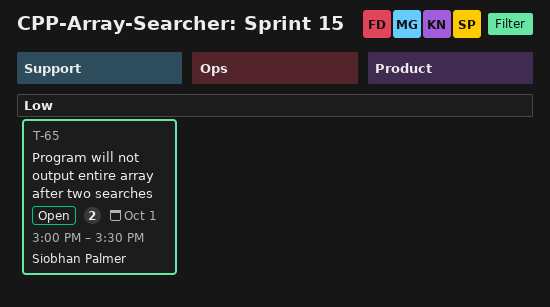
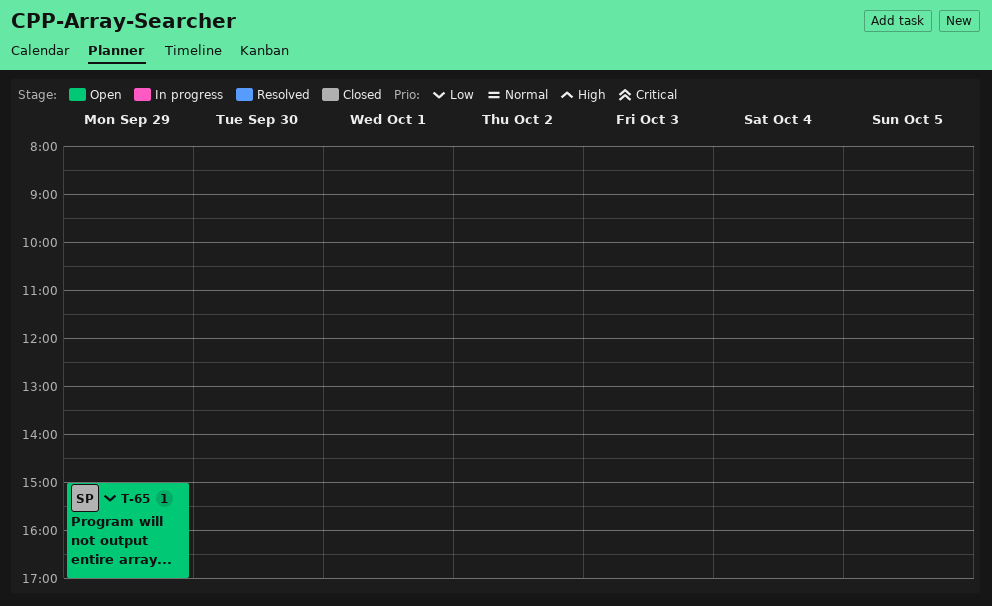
T-65, estimate: 2 -> 1
T-65, day: Oct 1 -> Sep 29
T-65, ends: 15:30 -> 17:00

